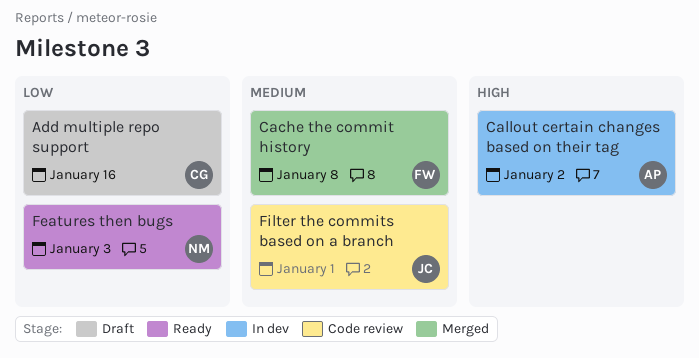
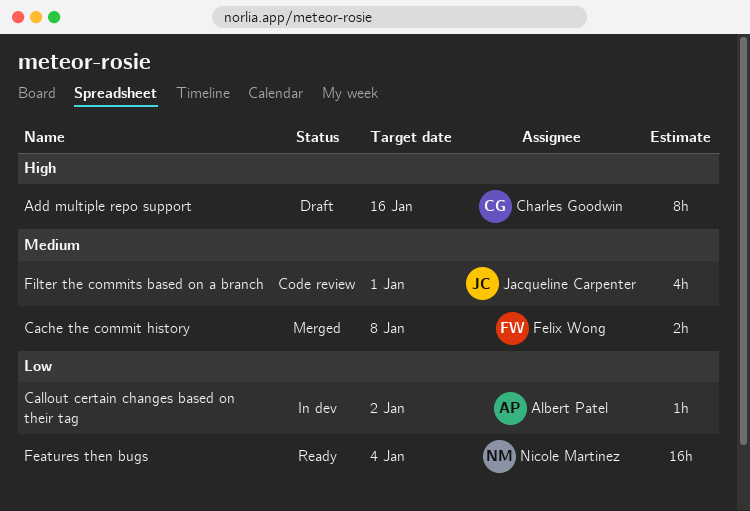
Add multiple repo support, priority: Low -> High
Callout certain changes based on their tag, priority: High -> Low
Features then bugs, due: Jan 3 -> Jan 4

